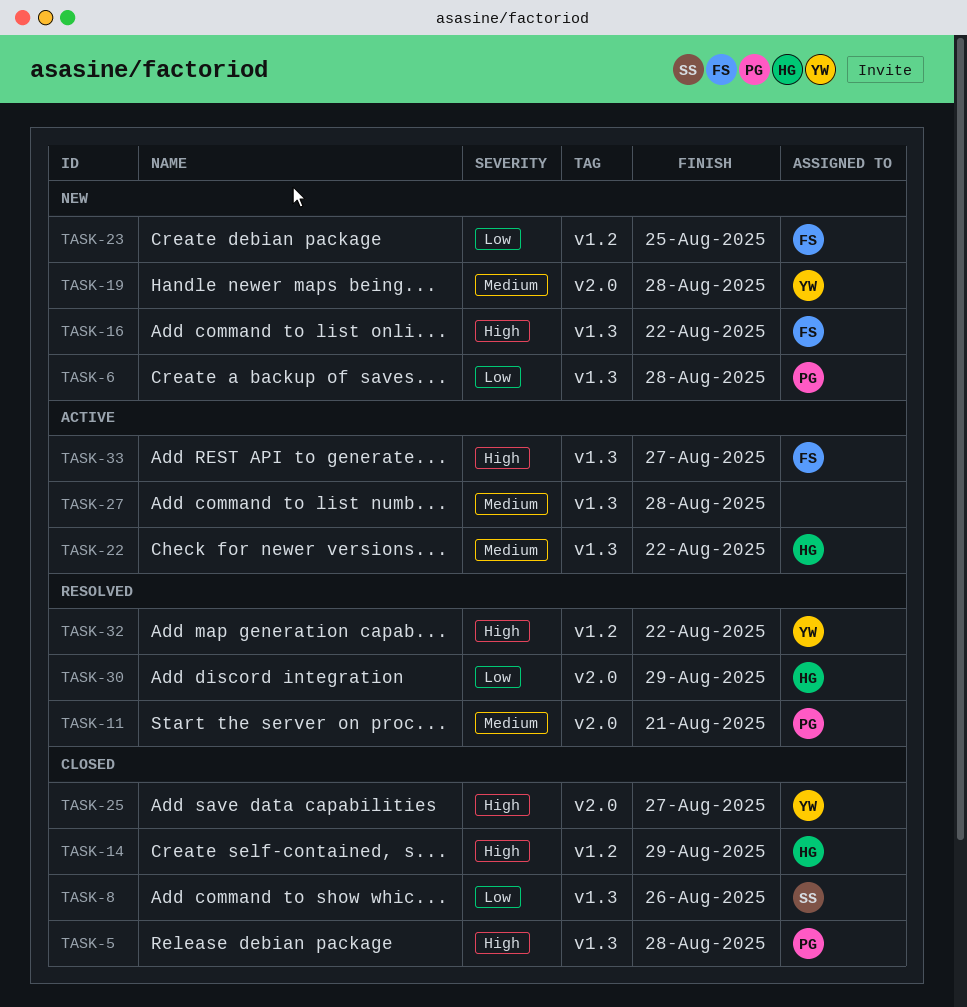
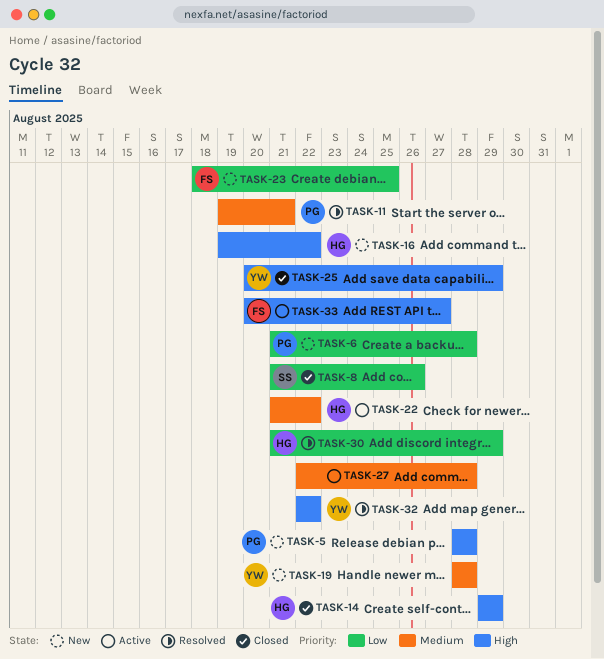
TASK-5, status: Closed -> New
TASK-16, owner: FS -> HG
TASK-25, due: Aug 27 -> Aug 29

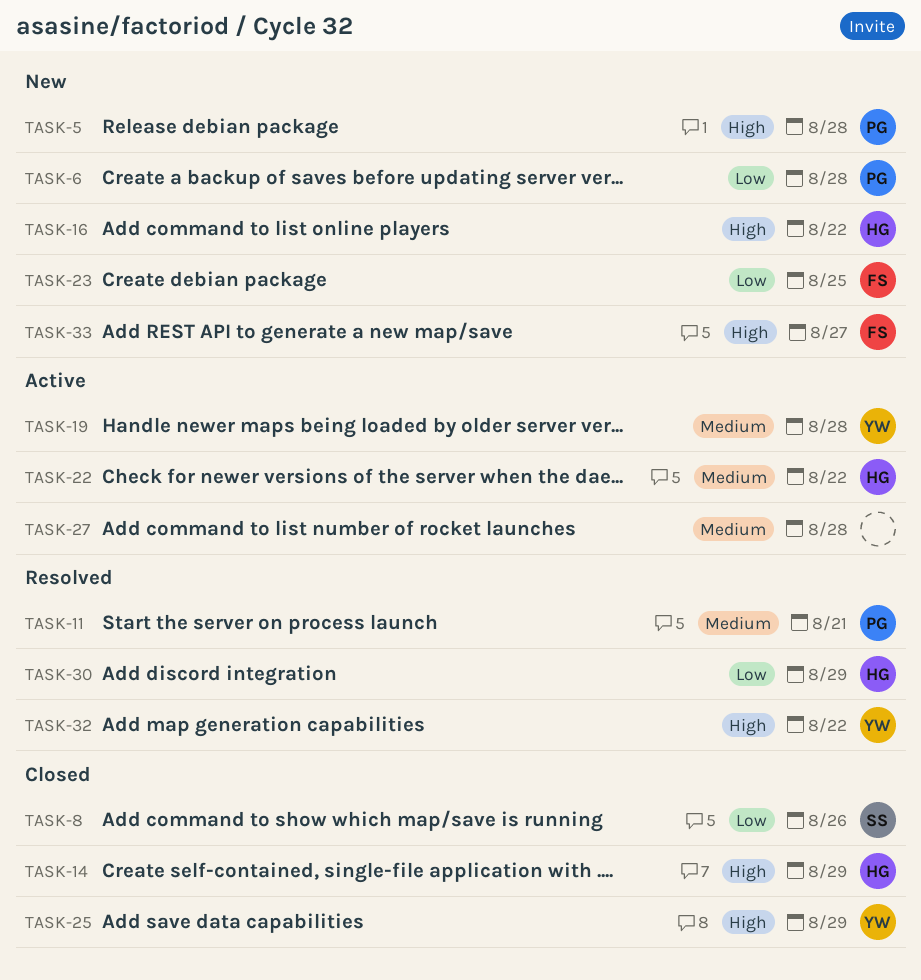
TASK-19, status: New -> Active
TASK-33, status: Active -> New

